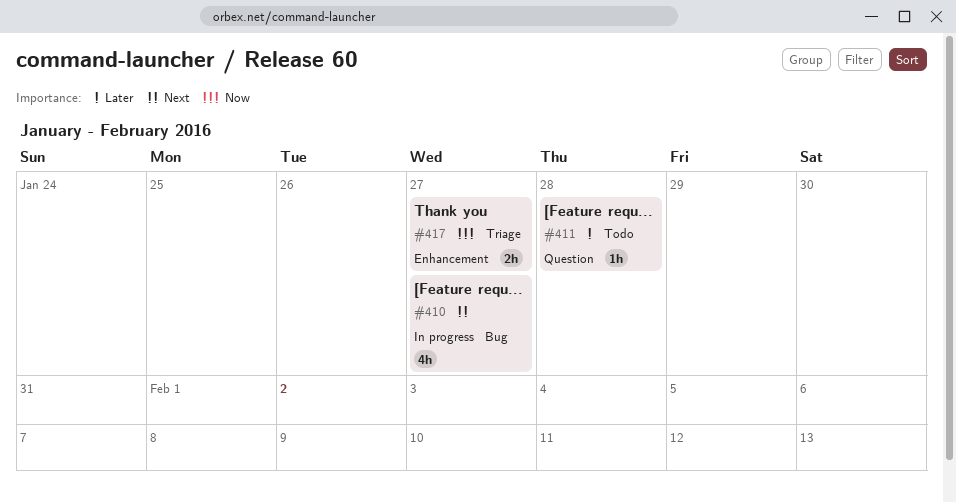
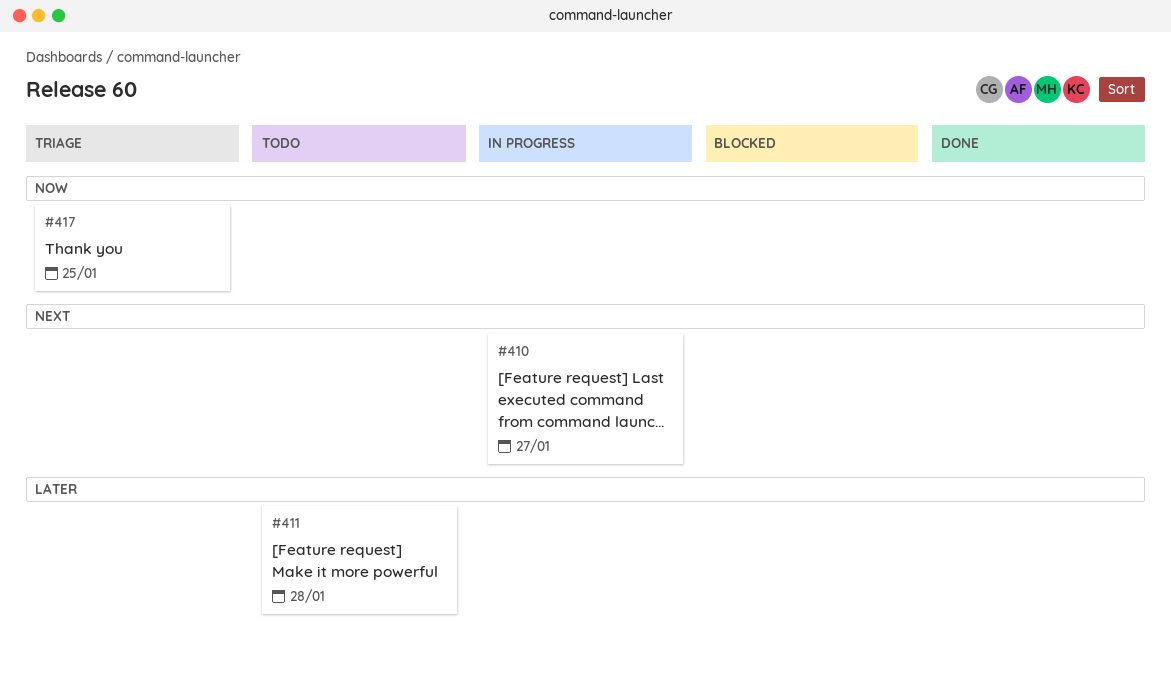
#417, due: Jan 27 -> Jan 25

